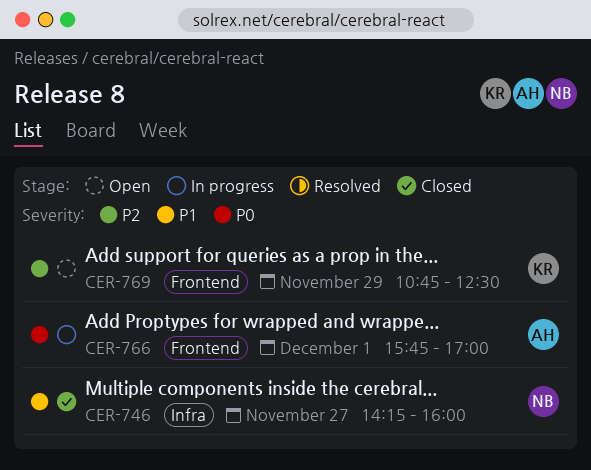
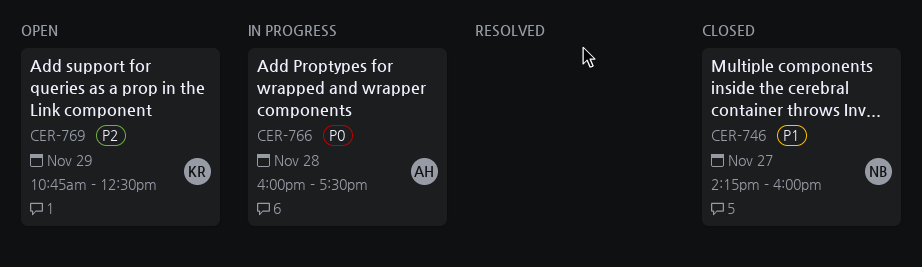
CER-766, day: Dec 1 -> Nov 28
CER-766, begins: 15:45 -> 16:00
CER-766, ends: 17:00 -> 17:30

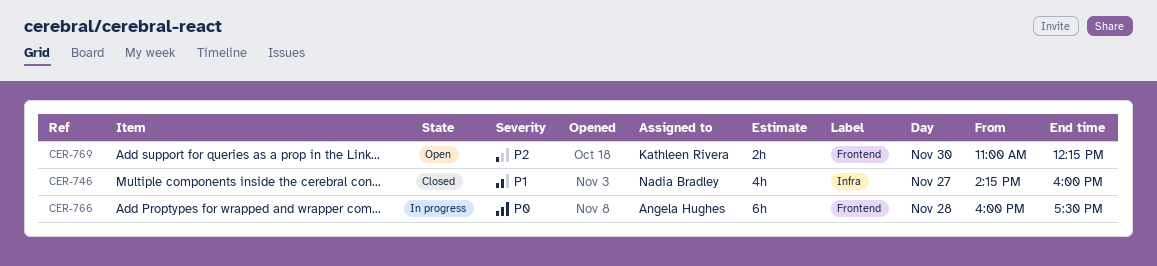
CER-769, day: Nov 29 -> Nov 30
CER-769, begins: 10:45 -> 11:00
CER-769, ends: 12:30 -> 12:15

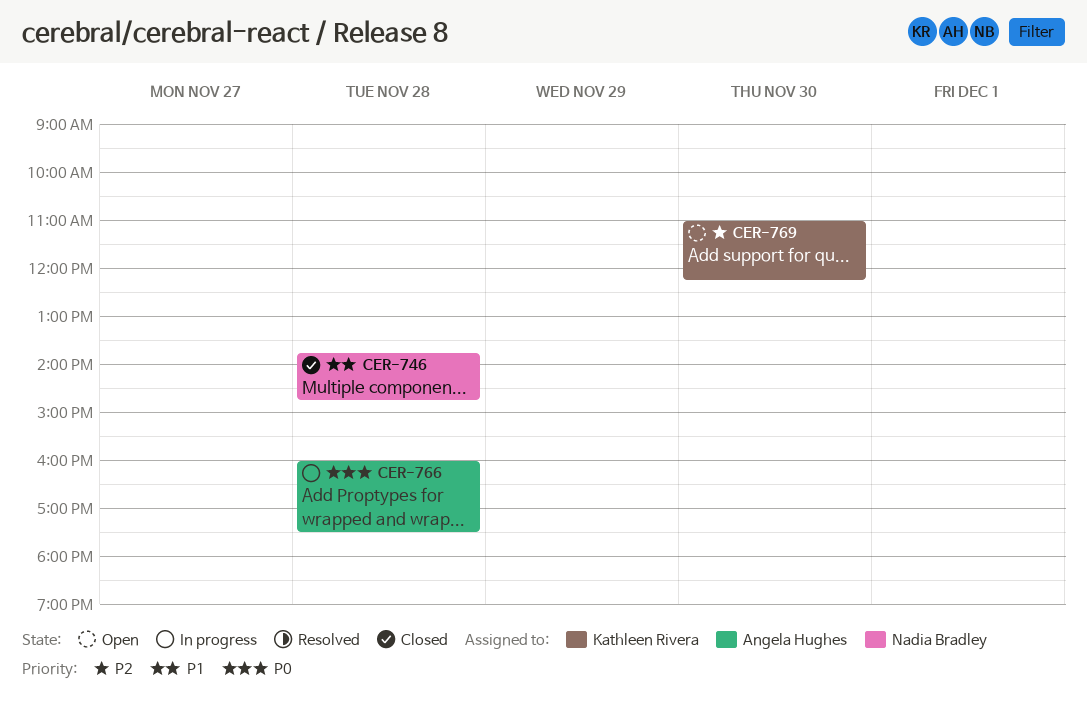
CER-746, day: Nov 27 -> Nov 28
CER-746, begins: 14:15 -> 13:45
CER-746, ends: 16:00 -> 14:45

